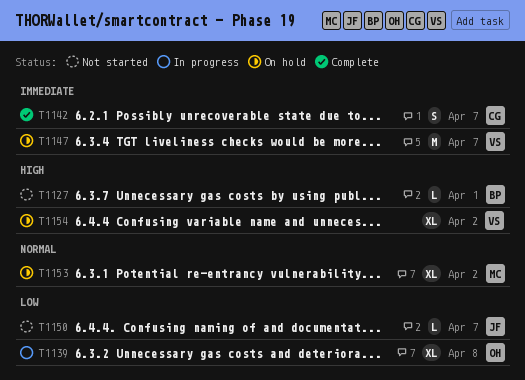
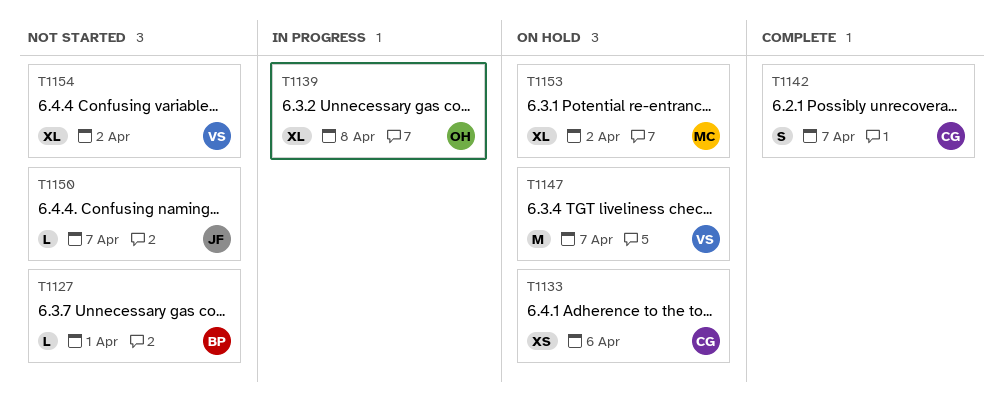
T1133: none -> present
T1154, status: On hold -> Not started

